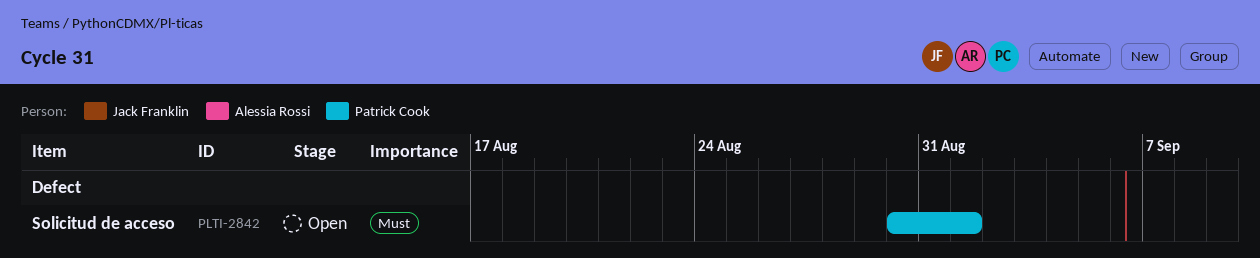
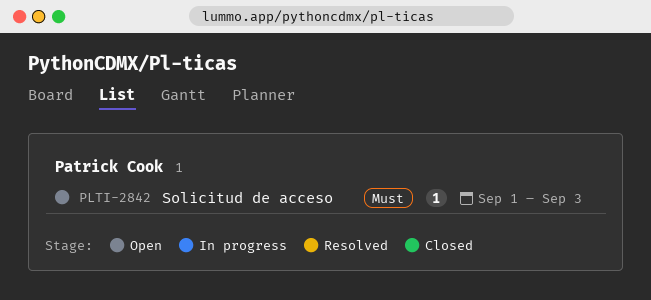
PLTI-2842, start: Aug 30 -> Sep 1
PLTI-2842, due: Sep 1 -> Sep 3

